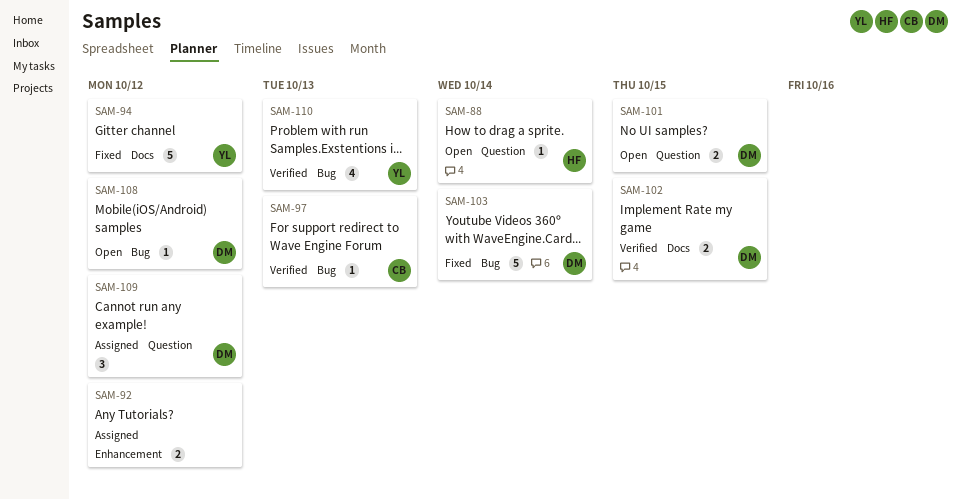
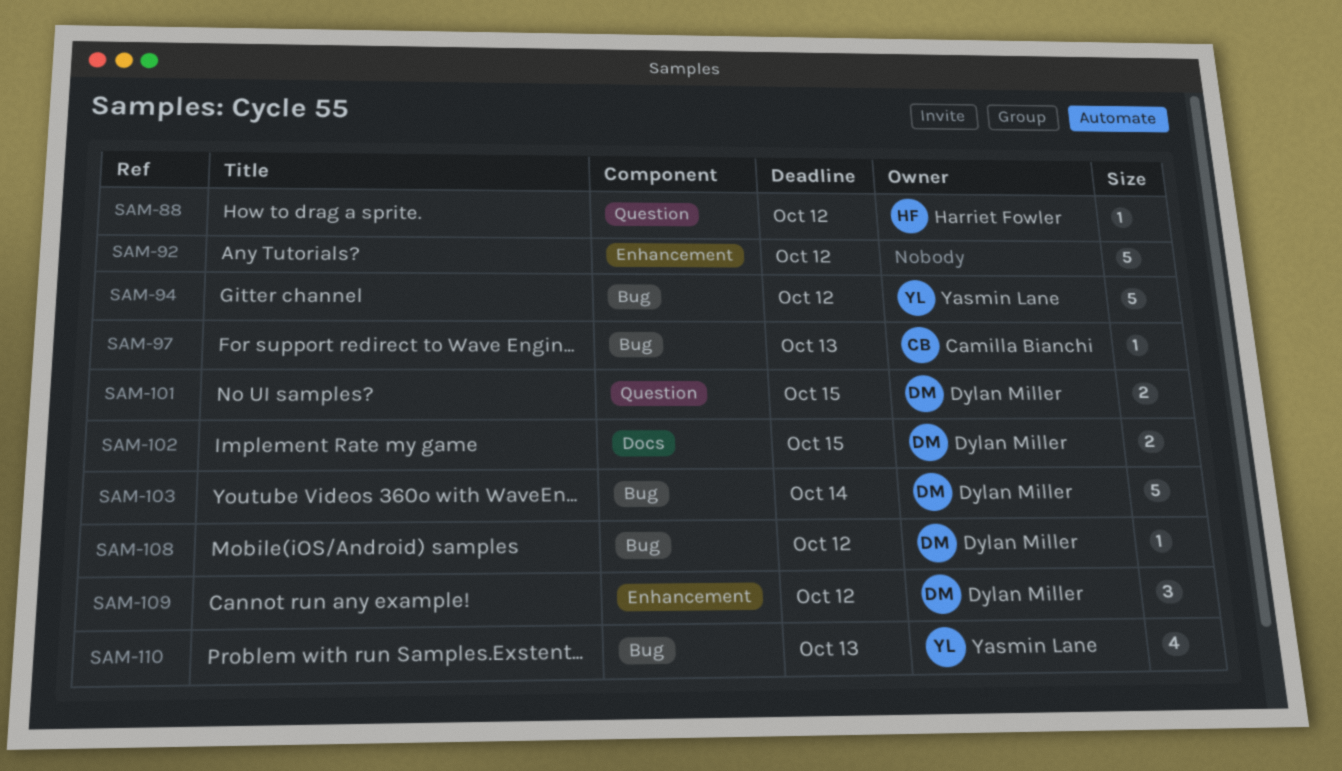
SAM-88, due: Oct 14 -> Oct 12
SAM-92, estimate: 2 -> 5
SAM-94, label: Docs -> Bug
SAM-109, label: Question -> Enhancement

